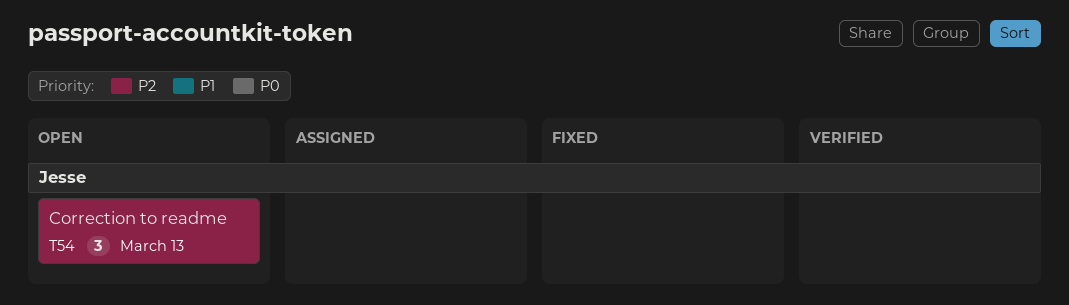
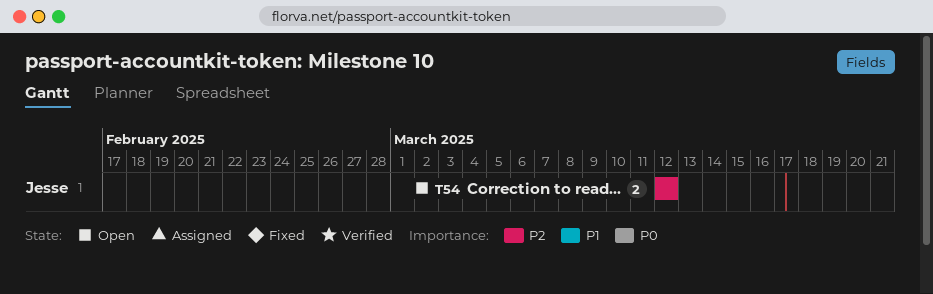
T54, estimate: 3 -> 2
T54, due: Mar 13 -> Mar 12

